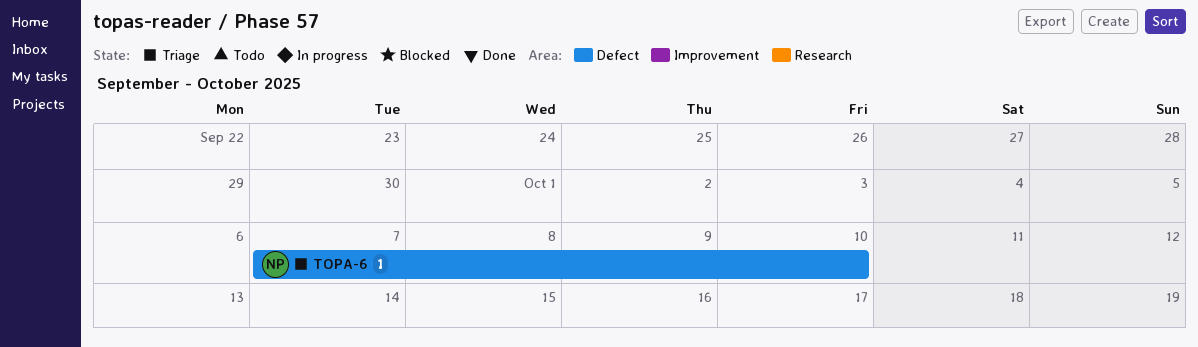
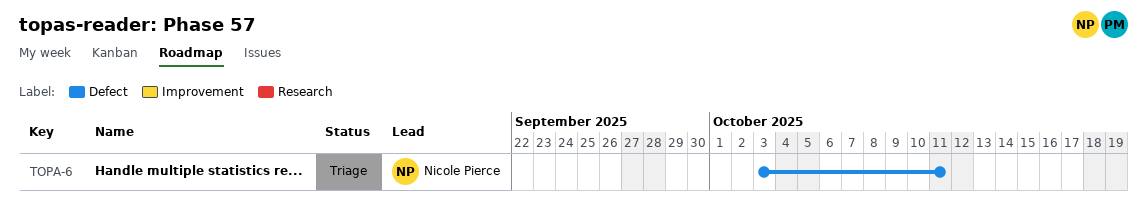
TOPA-6, start: Oct 7 -> Oct 3
TOPA-6, due: Oct 10 -> Oct 11

